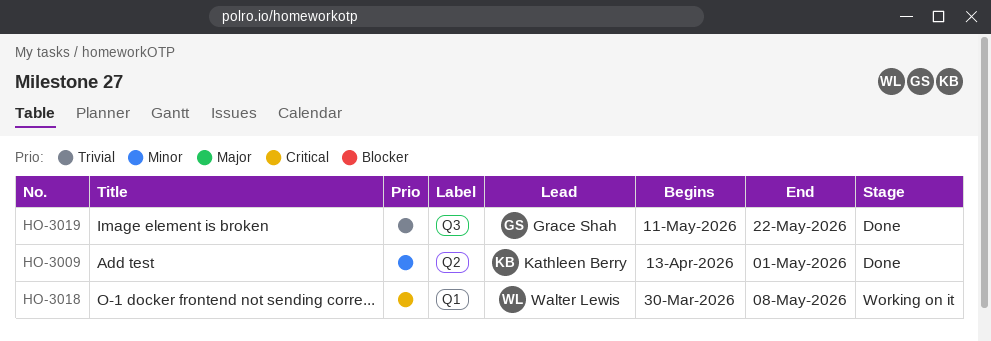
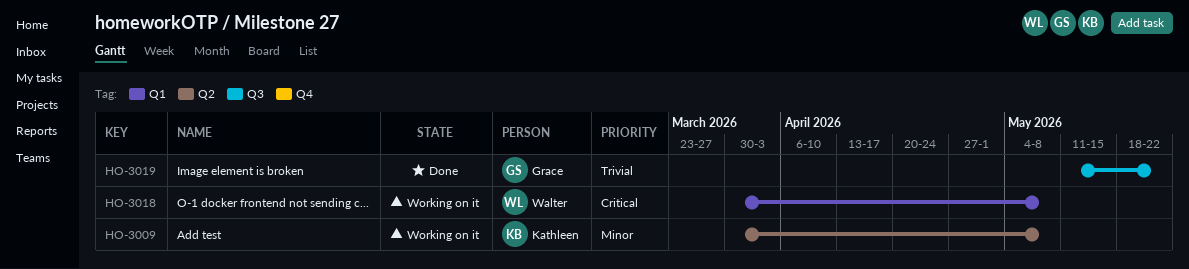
HO-3009, status: Done -> Working on it
HO-3009, start: Apr 13 -> Mar 30
HO-3009, due: May 1 -> May 8

